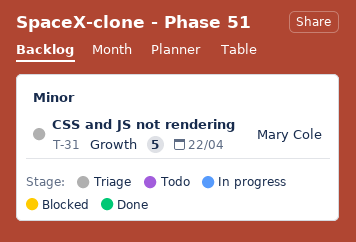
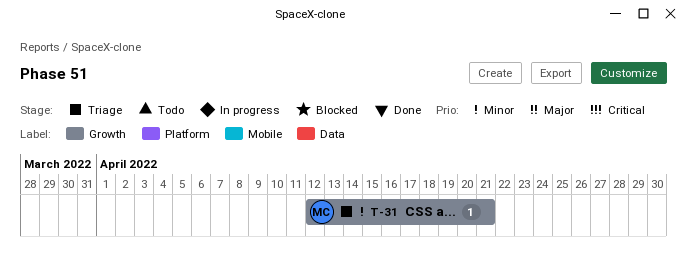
T-31, estimate: 5 -> 1
T-31, due: Apr 22 -> Apr 21

